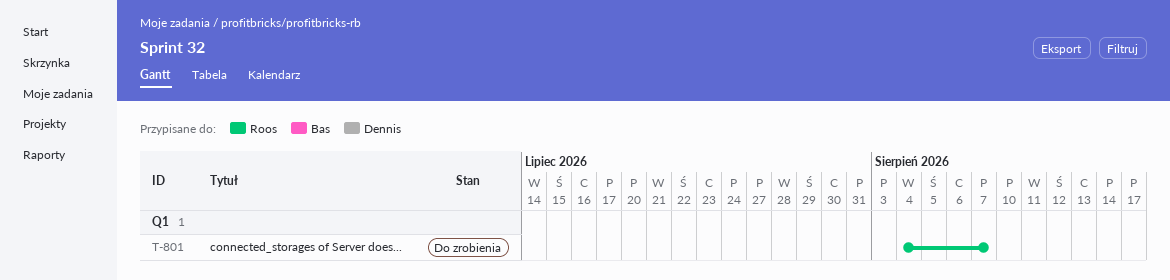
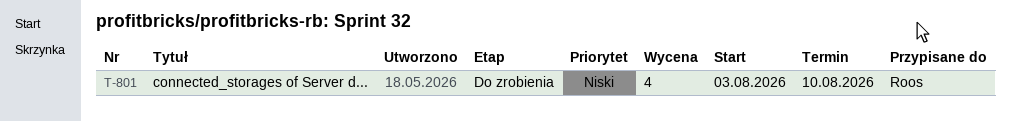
T-801, start: Aug 4 -> Aug 3
T-801, due: Aug 7 -> Aug 10

